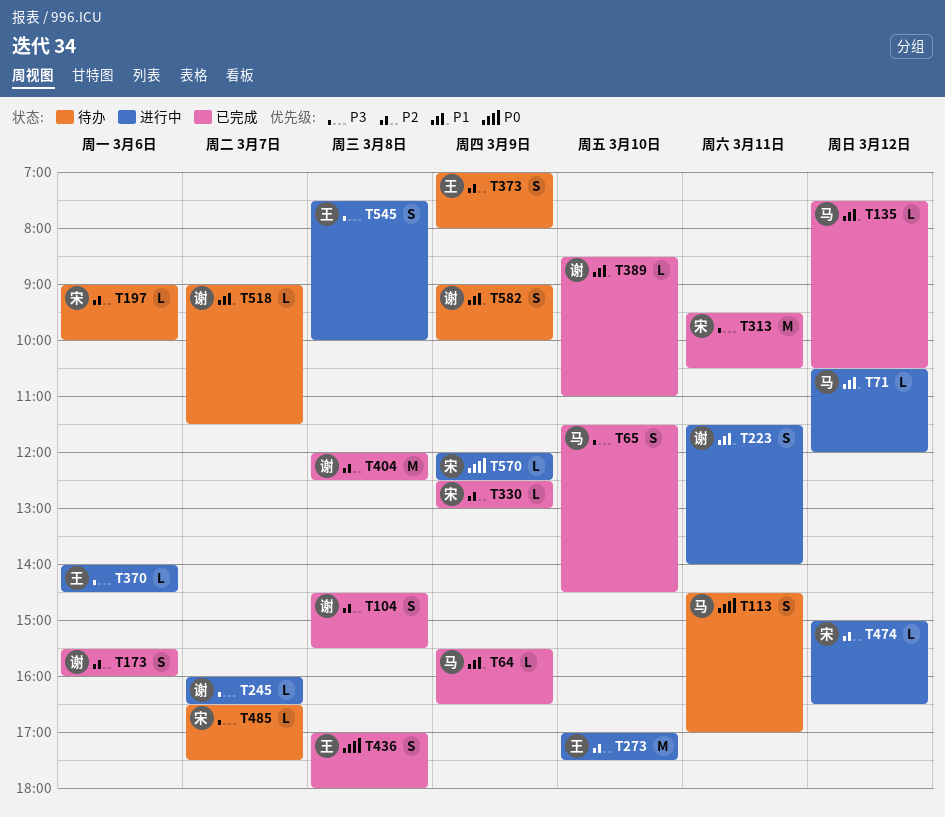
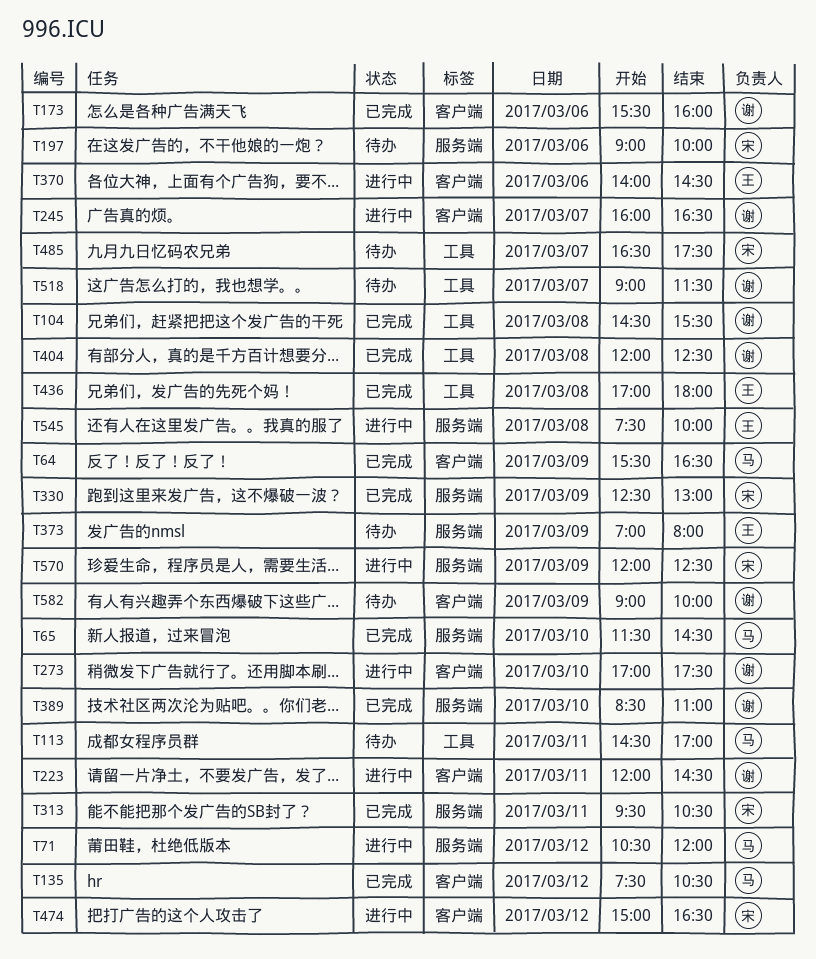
T223, begins: 11:30 -> 12:00
T223, ends: 14:00 -> 14:30
T273, owner: 王 -> 谢

